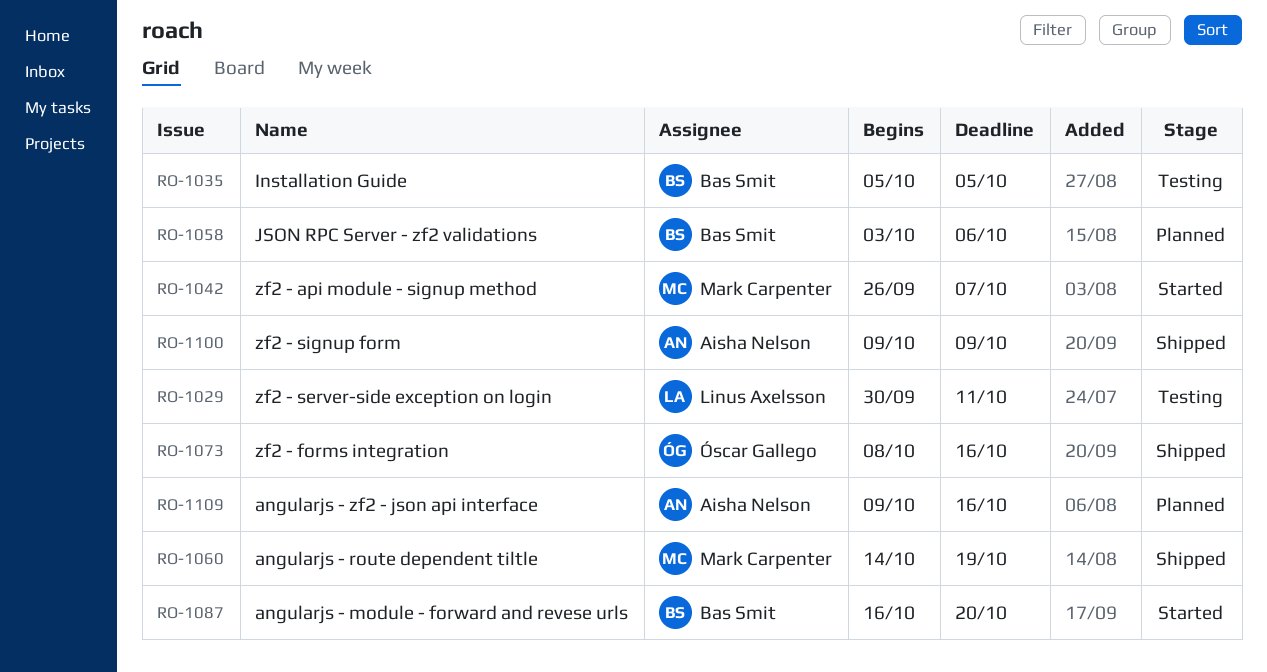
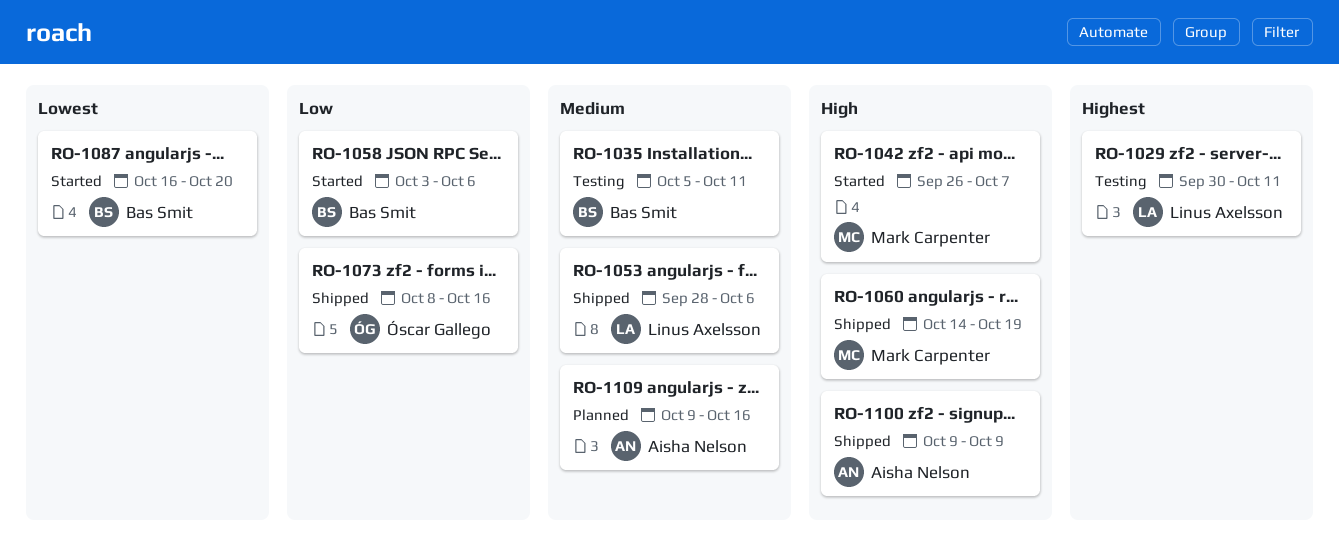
RO-1035, due: Oct 5 -> Oct 11
RO-1053: none -> present
RO-1058, status: Planned -> Started

